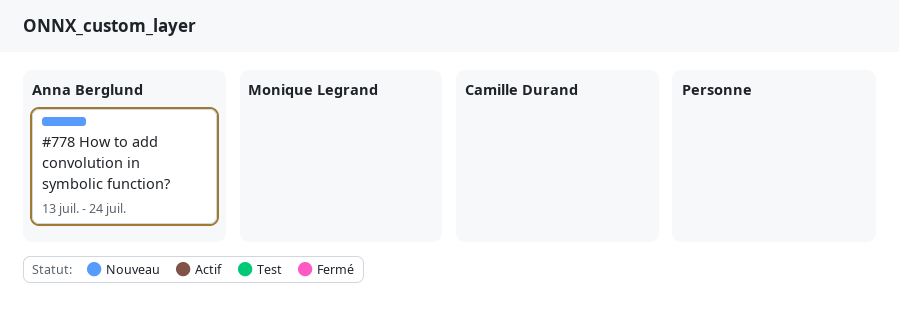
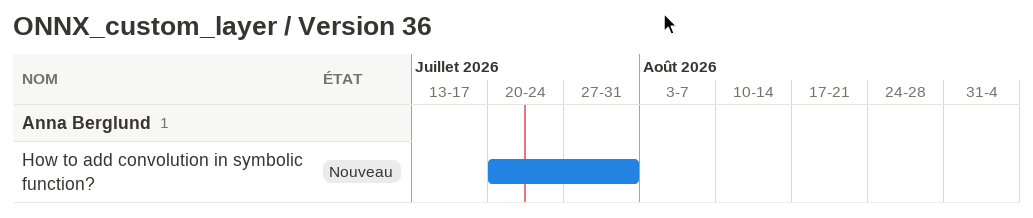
How to add convolution in symbolic function?, start: Jul 13 -> Jul 20
How to add convolution in symbolic function?, due: Jul 24 -> Jul 31

